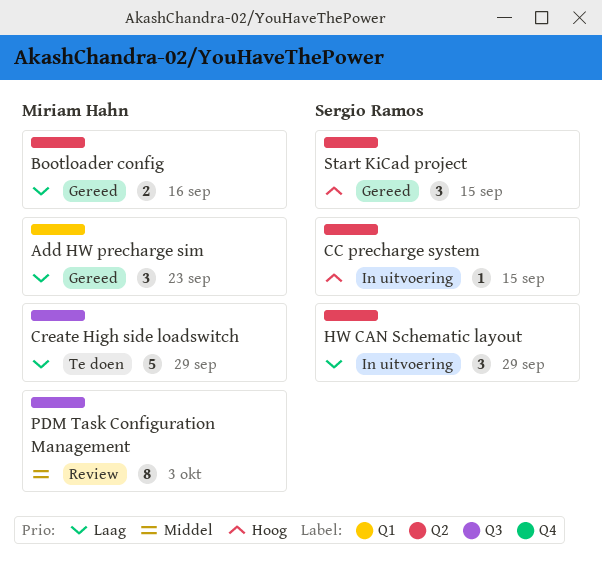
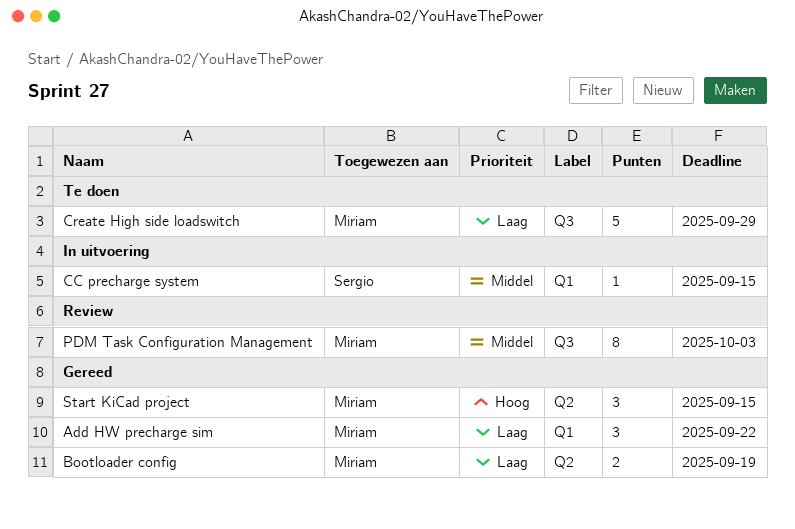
Add HW precharge sim, due: Sep 23 -> Sep 22
Bootloader config, due: Sep 16 -> Sep 19
CC precharge system, priority: Hoog -> Middel
CC precharge system, label: Q2 -> Q1
HW CAN Schematic layout: present -> none
Start KiCad project, owner: Sergio Ramos -> Miriam Hahn

